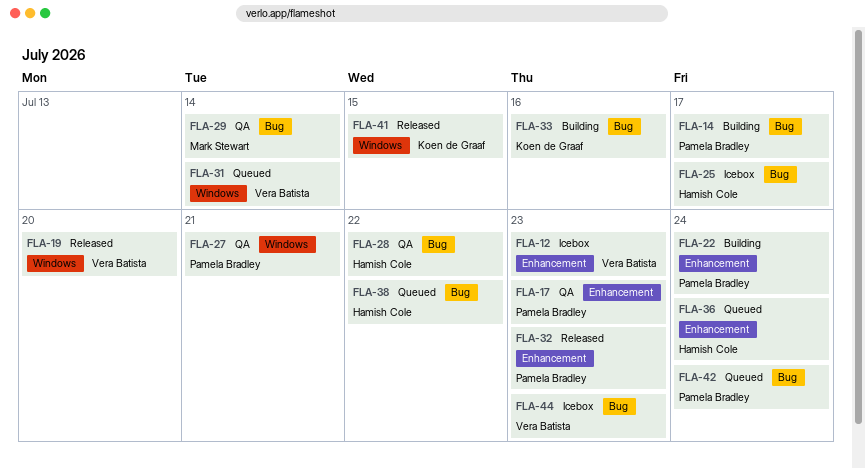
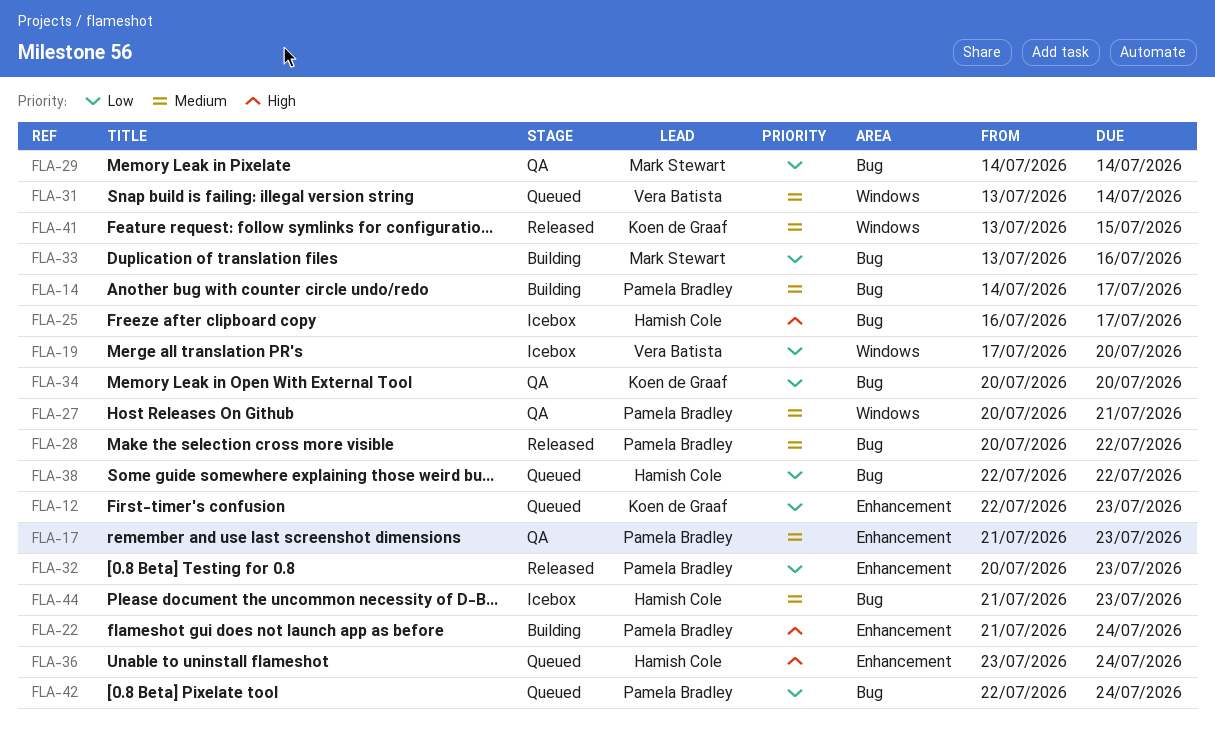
FLA-12, status: Icebox -> Queued
FLA-12, owner: Vera Batista -> Koen de Graaf
FLA-19, status: Released -> Icebox
FLA-28, status: QA -> Released
FLA-28, owner: Hamish Cole -> Pamela Bradley
FLA-33, owner: Koen de Graaf -> Mark Stewart
FLA-34: none -> present
FLA-44, owner: Vera Batista -> Hamish Cole

